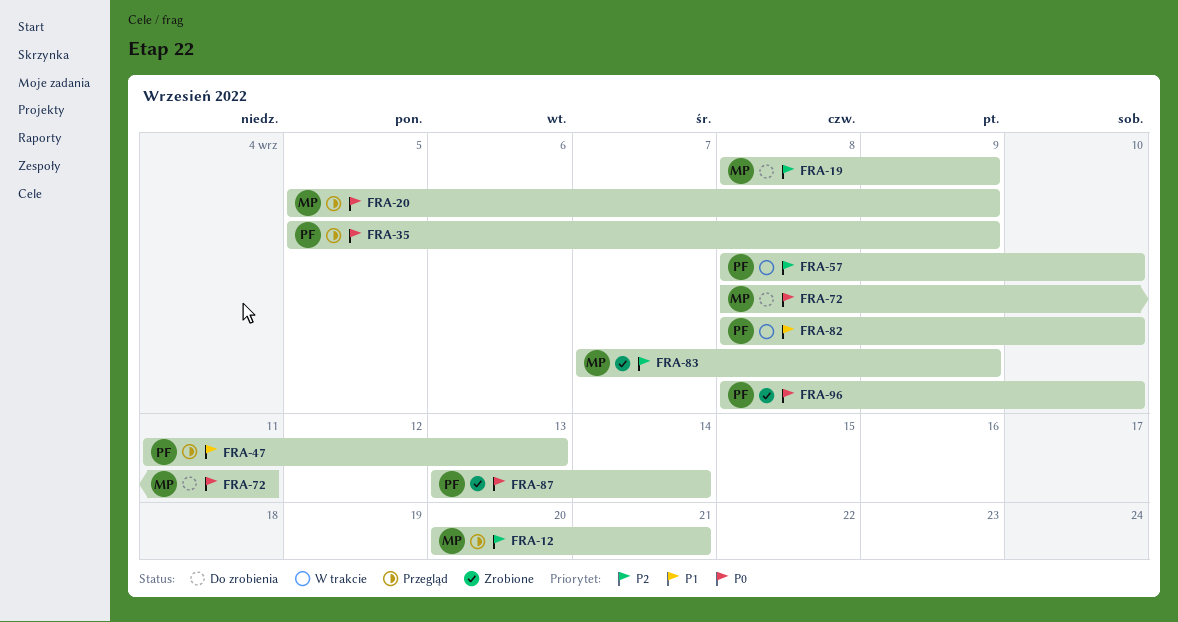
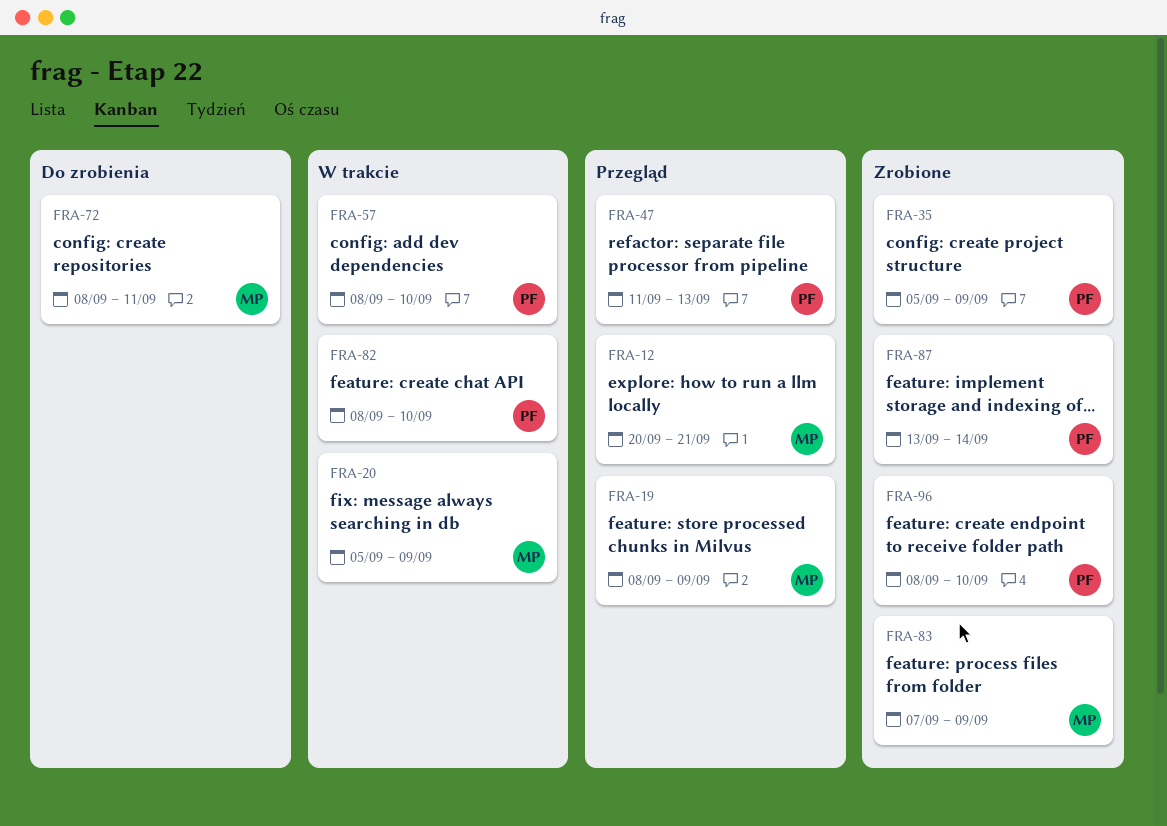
FRA-19, status: Do zrobienia -> Przegląd
FRA-20, status: Przegląd -> W trakcie
FRA-35, status: Przegląd -> Zrobione

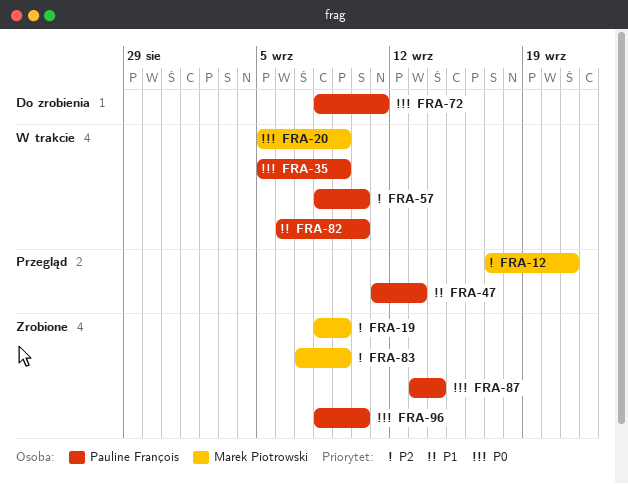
FRA-12, start: Sep 20 -> Sep 17
FRA-19, status: Przegląd -> Zrobione
FRA-35, status: Zrobione -> W trakcie
FRA-72, owner: Marek Piotrowski -> Pauline François
FRA-82, start: Sep 8 -> Sep 6

